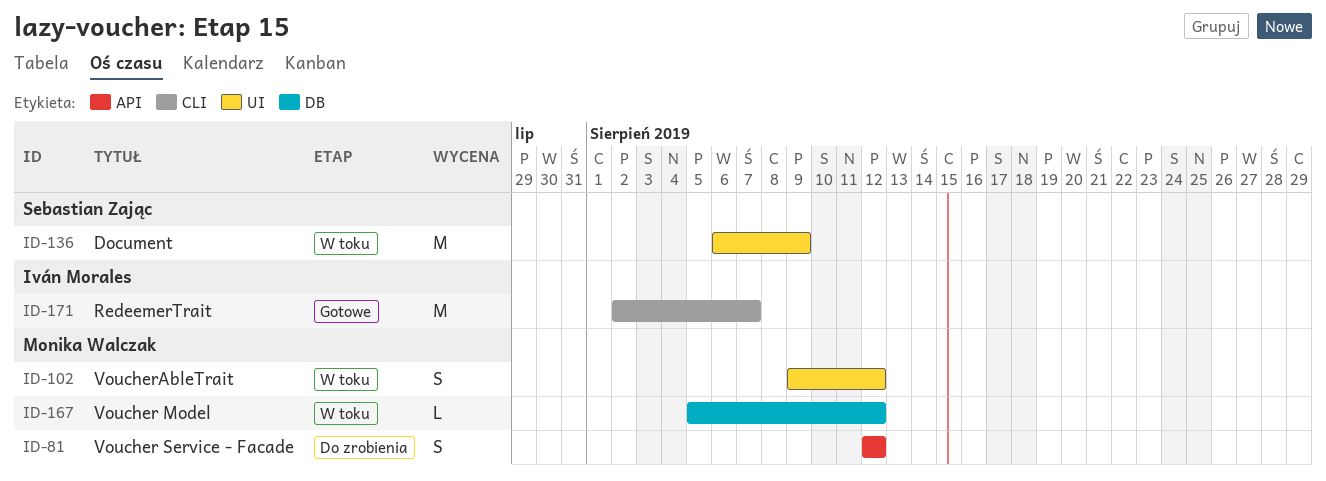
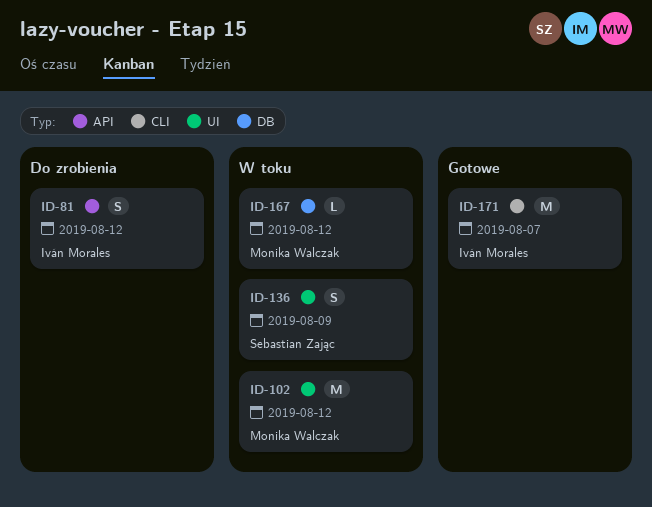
ID-81, owner: Monika Walczak -> Iván Morales
ID-102, estimate: S -> M
ID-136, estimate: M -> S

